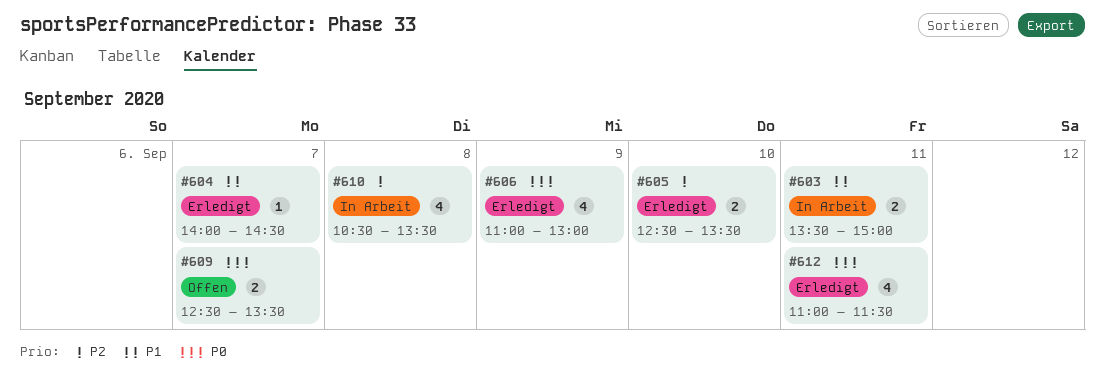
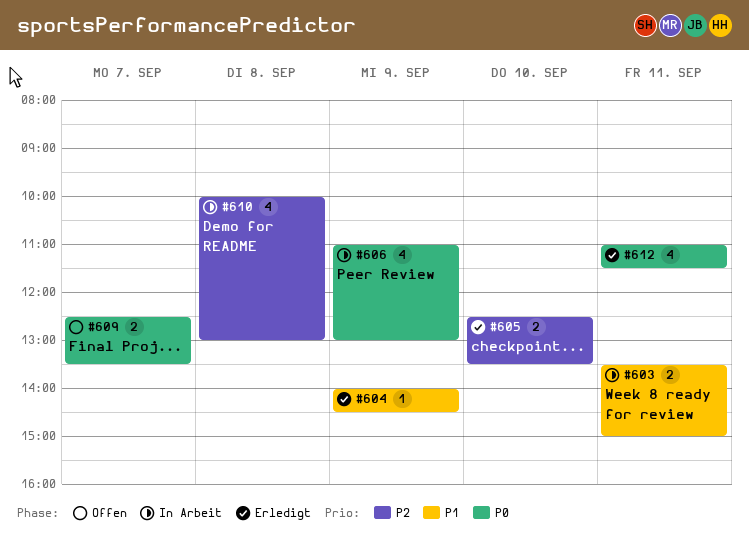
#604, day: Sep 7 -> Sep 9
#606, status: Erledigt -> In Arbeit
#610, begins: 10:30 -> 10:00
#610, ends: 13:30 -> 13:00

